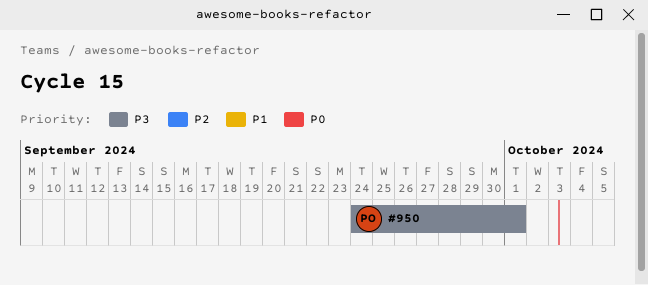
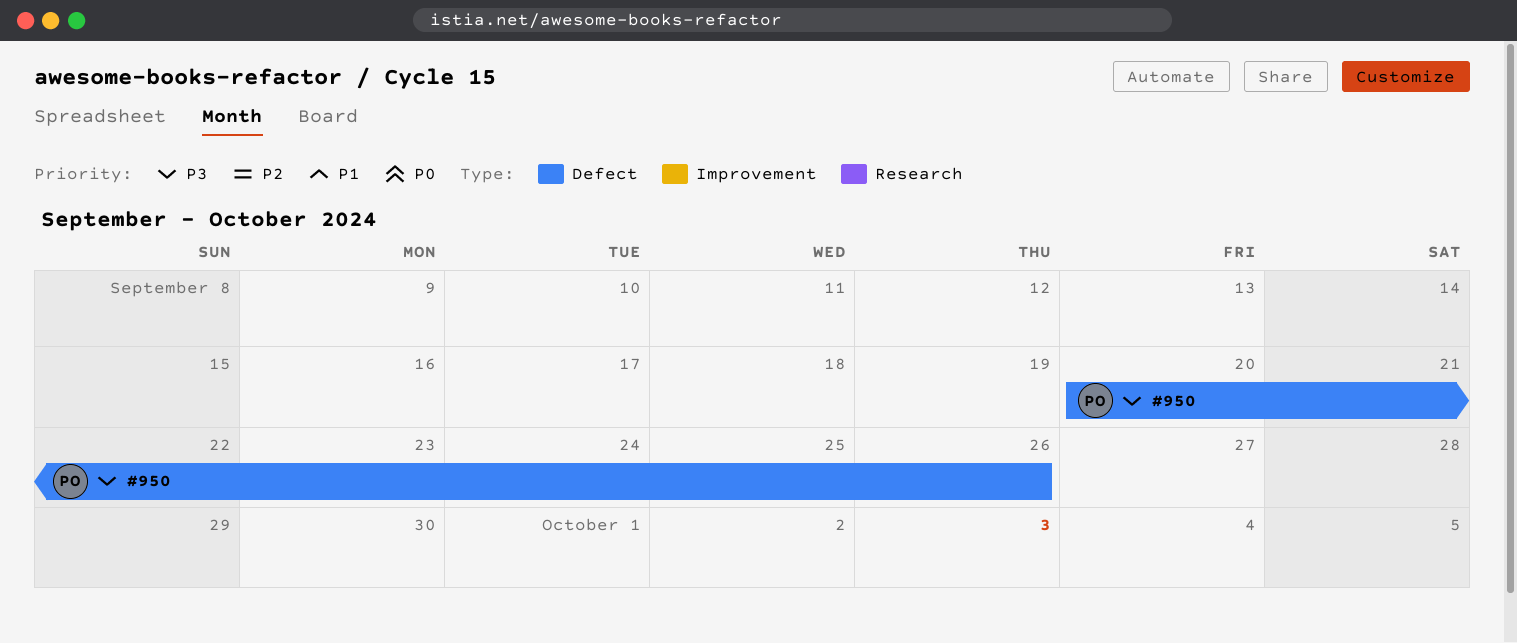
#950, start: Sep 24 -> Sep 20
#950, due: Oct 1 -> Sep 26

